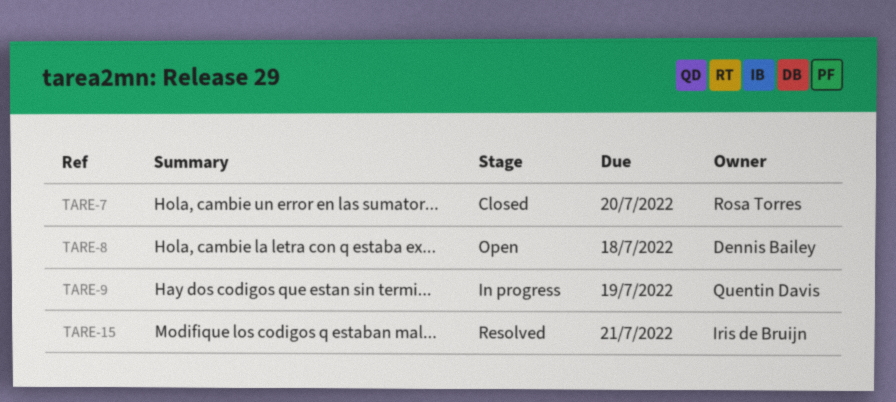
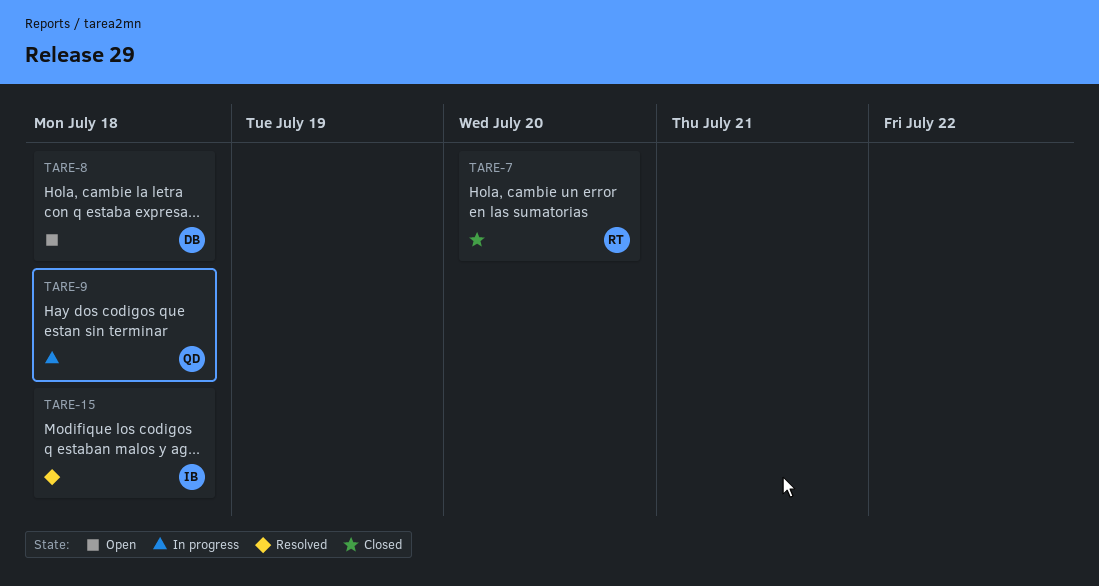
TARE-9, due: Jul 19 -> Jul 18
TARE-15, due: Jul 21 -> Jul 18

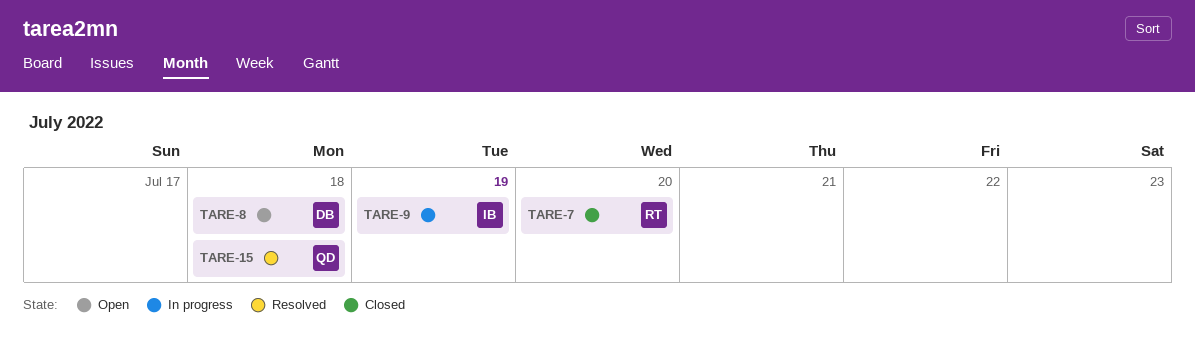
TARE-9, owner: QD -> IB
TARE-9, due: Jul 18 -> Jul 19
TARE-15, owner: IB -> QD

